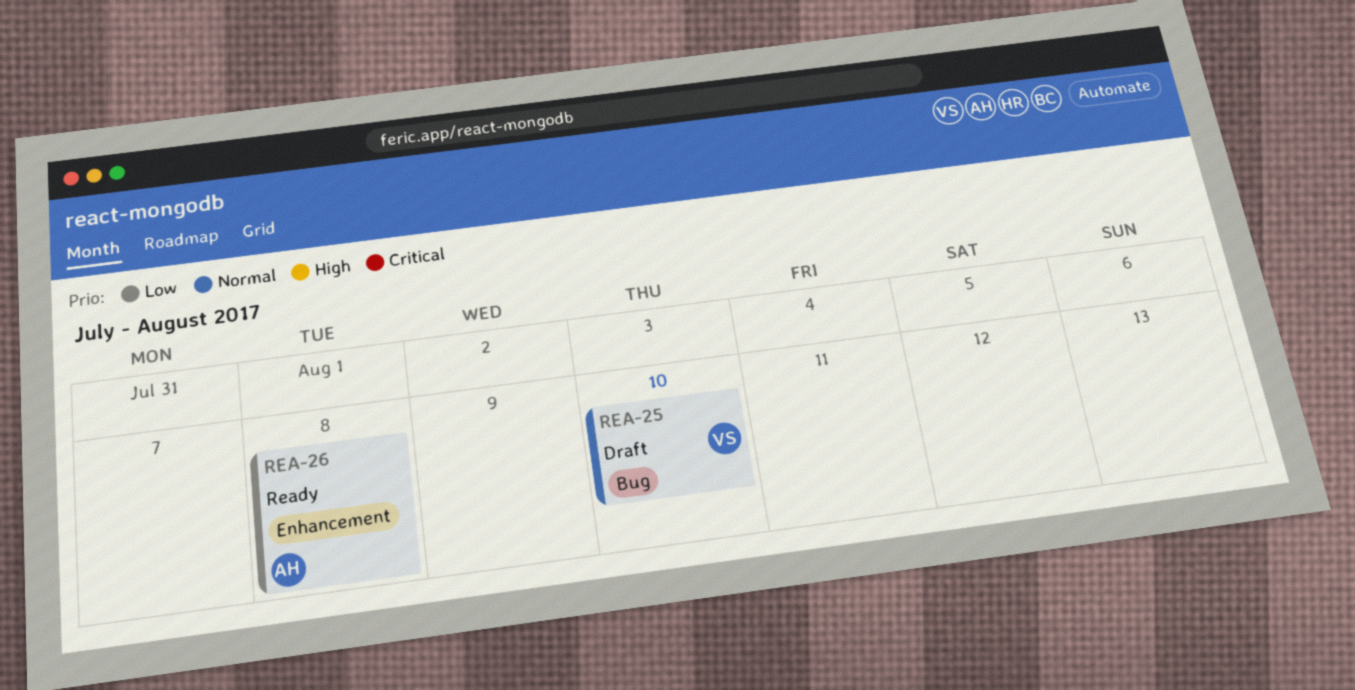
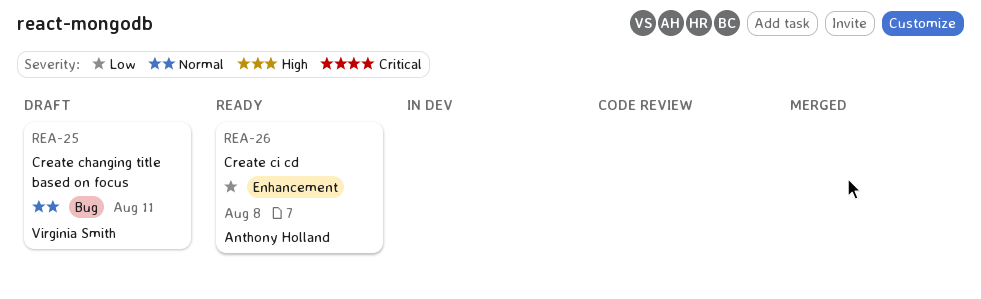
REA-25, due: Aug 10 -> Aug 11

